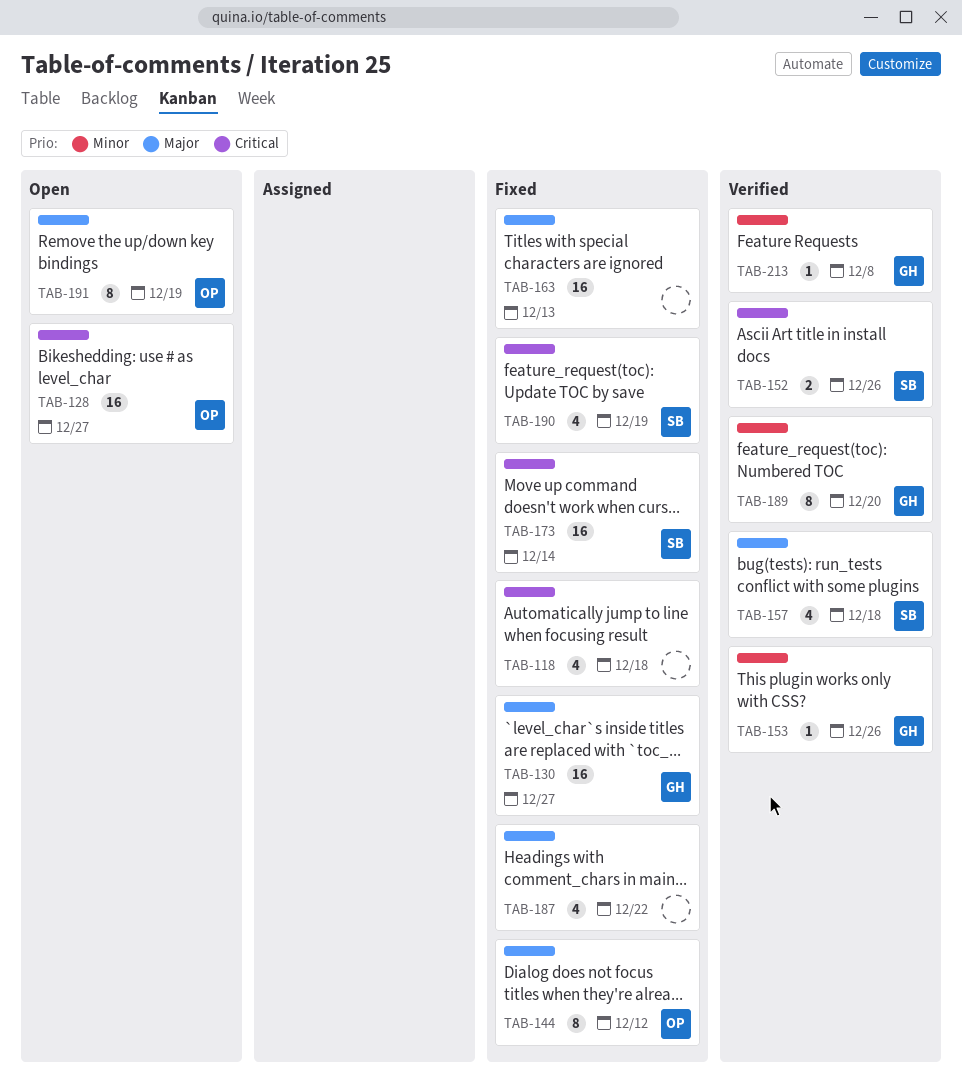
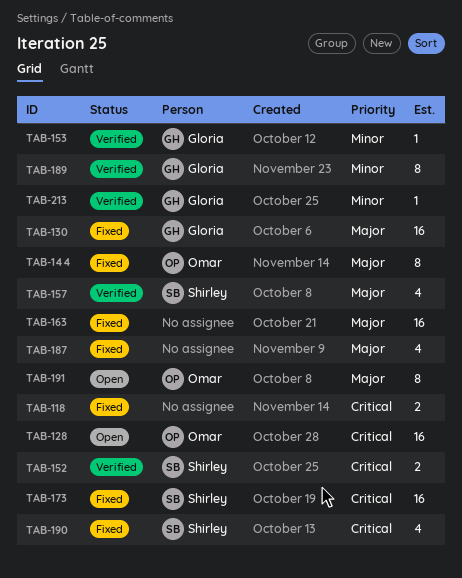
TAB-118, estimate: 4 -> 2

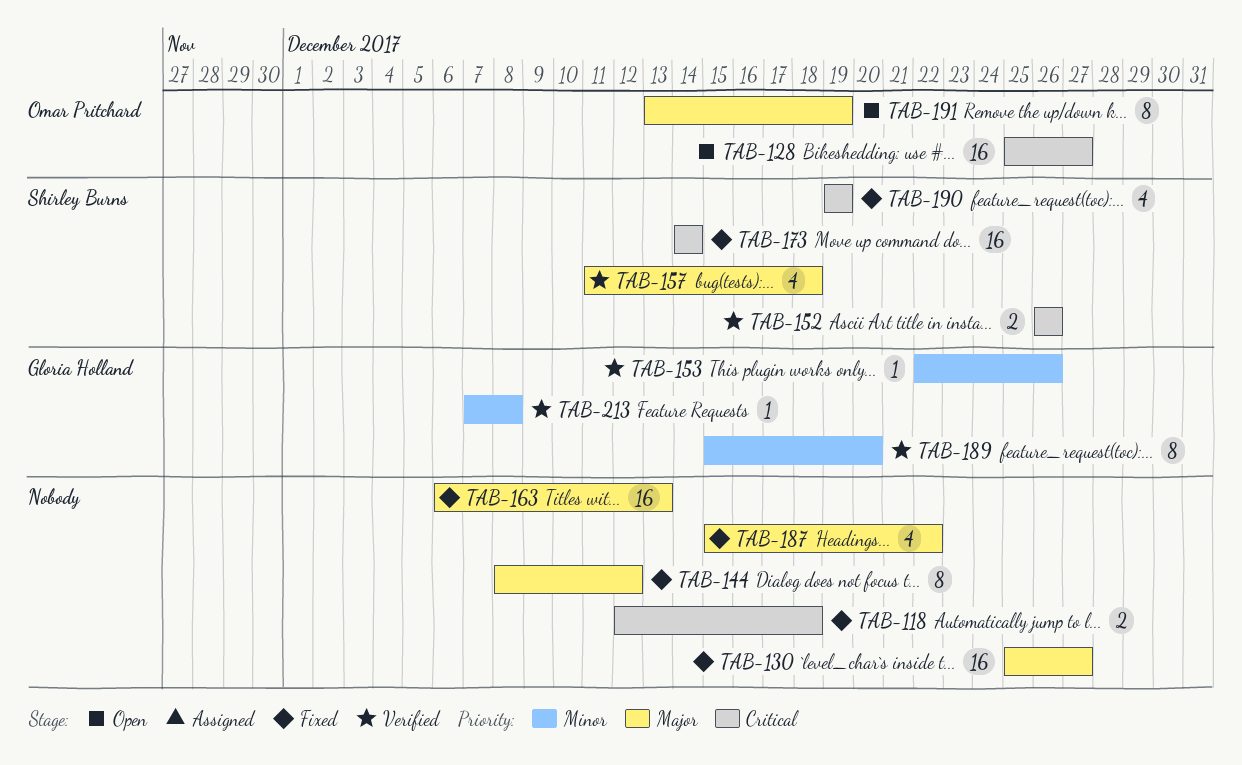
TAB-130, owner: Gloria Holland -> none
TAB-144, owner: Omar Pritchard -> none

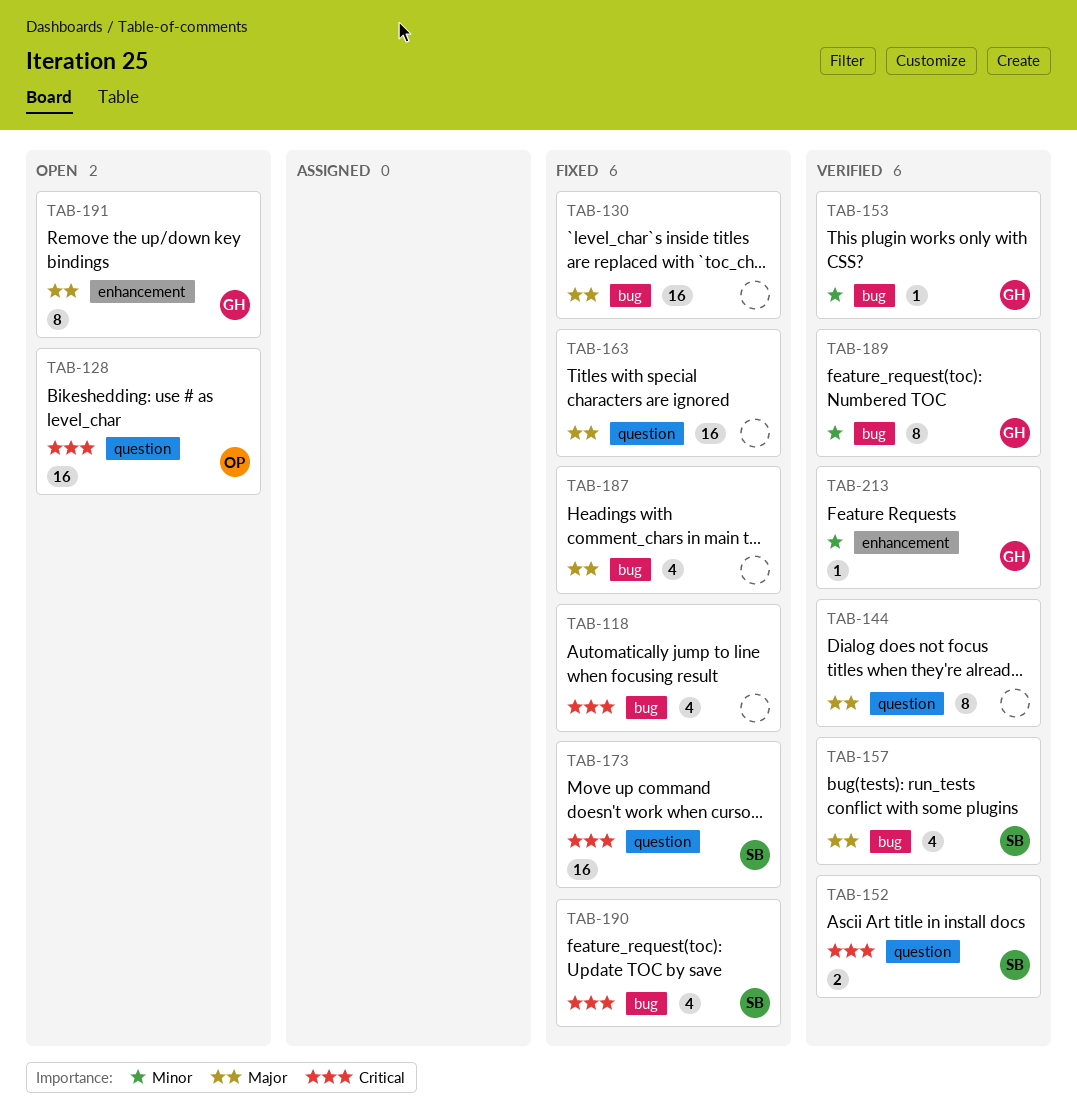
TAB-118, estimate: 2 -> 4
TAB-144, status: Fixed -> Verified
TAB-191, owner: Omar Pritchard -> Gloria Holland

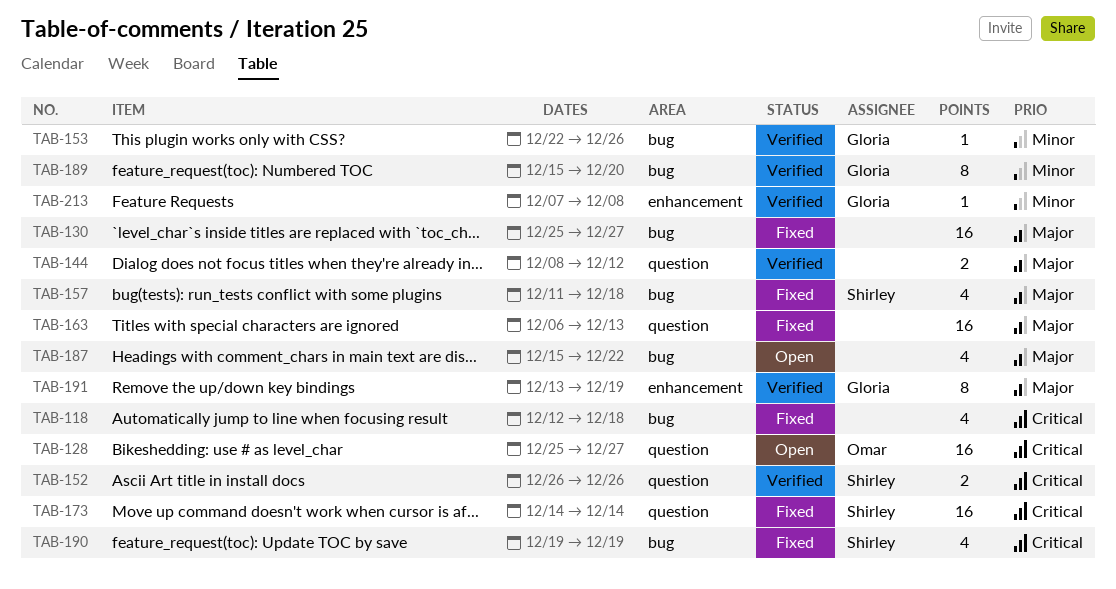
TAB-144, estimate: 8 -> 2
TAB-157, status: Verified -> Fixed
TAB-187, status: Fixed -> Open
TAB-191, status: Open -> Verified

